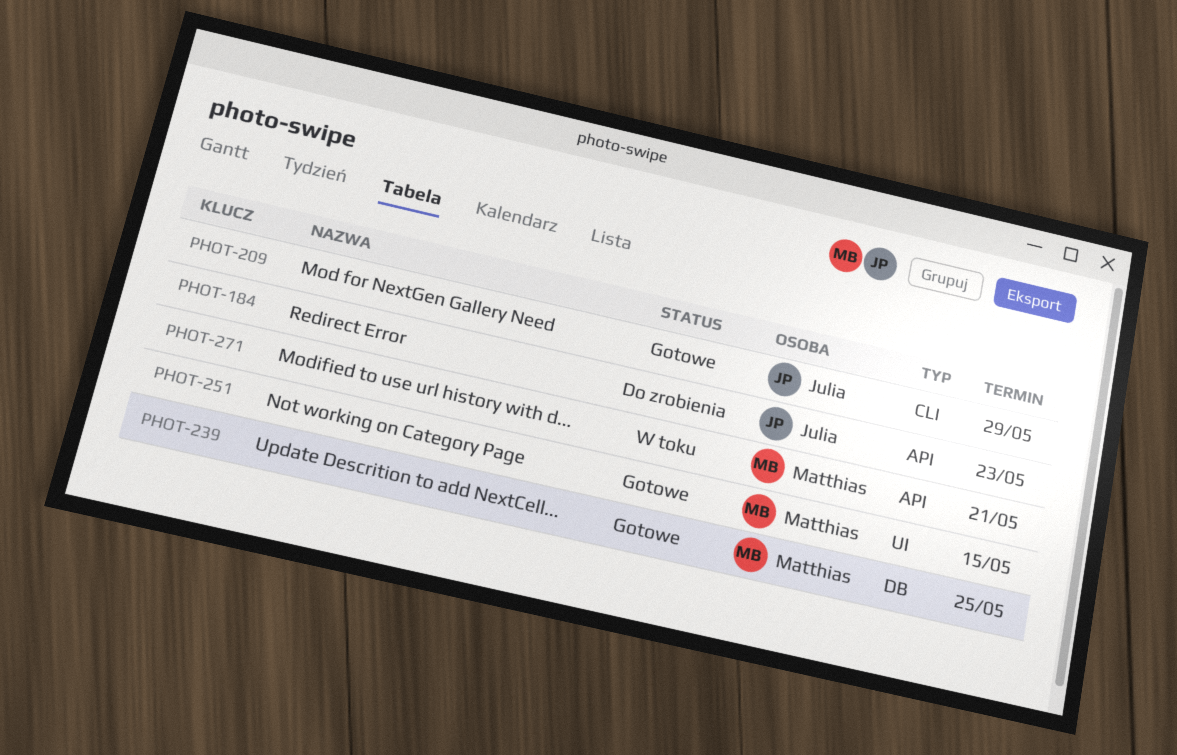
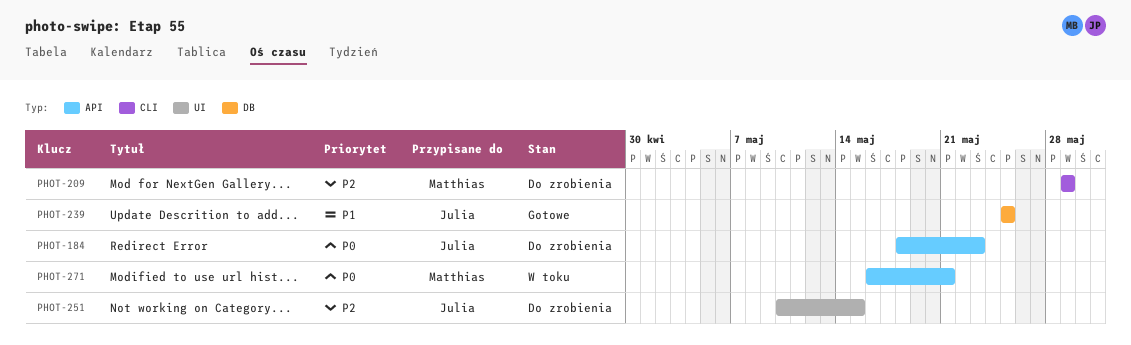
PHOT-209, status: Gotowe -> Do zrobienia
PHOT-209, owner: Julia -> Matthias
PHOT-239, owner: Matthias -> Julia
PHOT-251, status: Gotowe -> Do zrobienia
PHOT-251, owner: Matthias -> Julia

